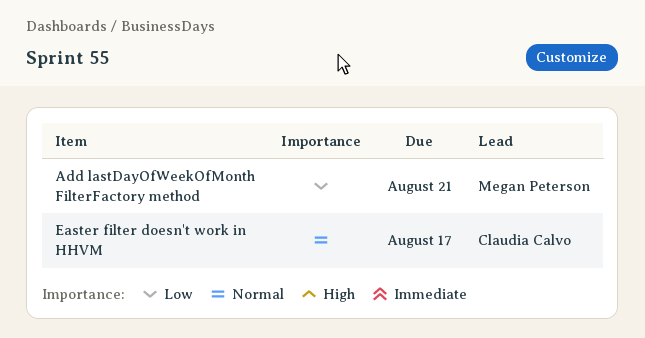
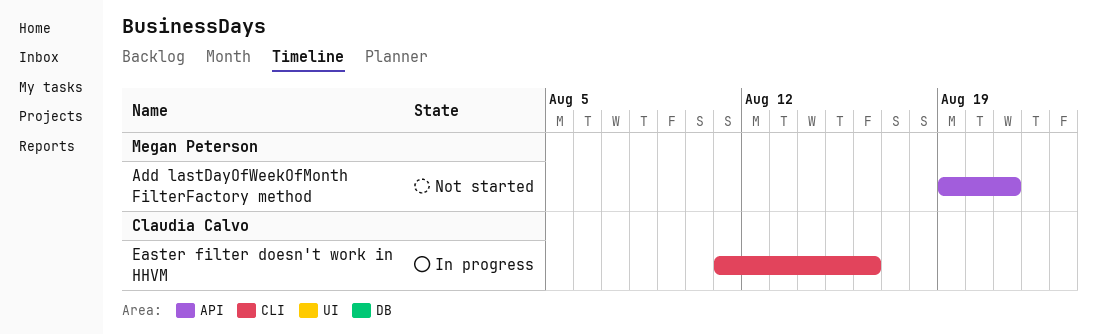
Easter filter doesn't work in HHVM, due: Aug 17 -> Aug 16

